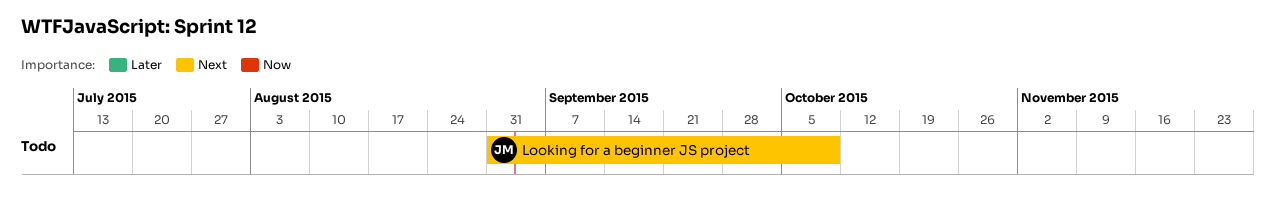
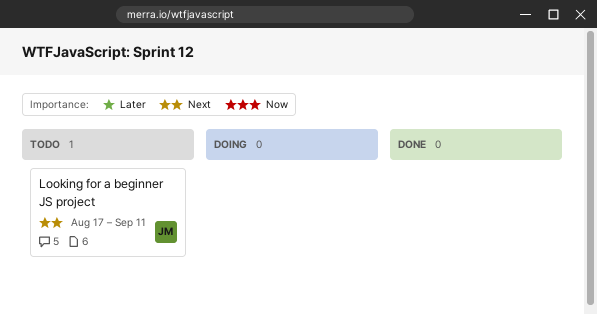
Looking for a beginner JS project, start: Aug 31 -> Aug 17
Looking for a beginner JS project, due: Oct 9 -> Sep 11

